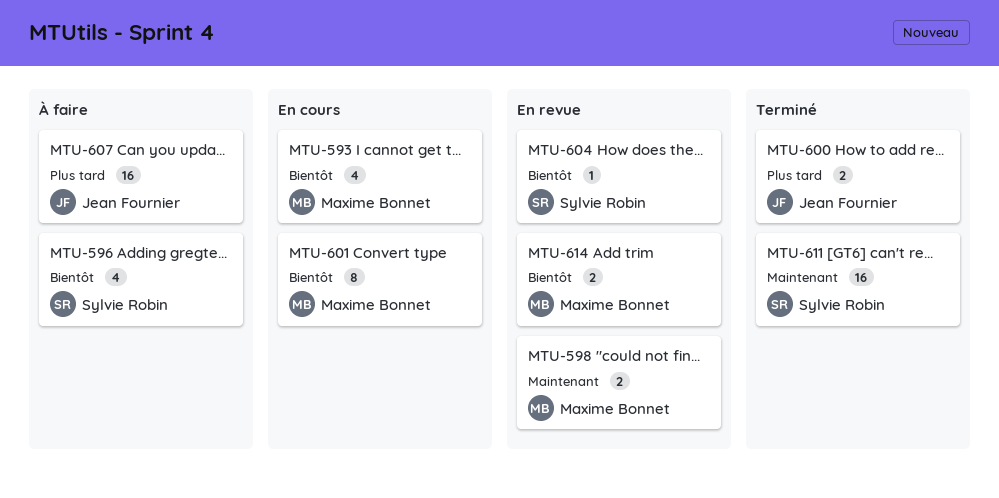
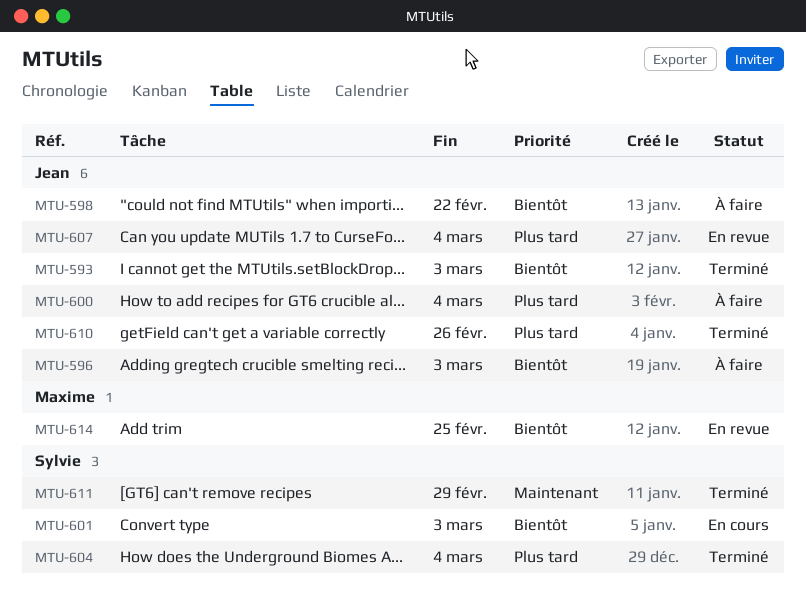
MTU-593, status: En cours -> Terminé
MTU-593, owner: Maxime Bonnet -> Jean Fournier
MTU-596, owner: Sylvie Robin -> Jean Fournier
MTU-598, status: En revue -> À faire
MTU-598, owner: Maxime Bonnet -> Jean Fournier
MTU-598, priority: Maintenant -> Bientôt
MTU-600, status: Terminé -> À faire
MTU-601, owner: Maxime Bonnet -> Sylvie Robin
MTU-604, status: En revue -> Terminé
MTU-604, priority: Bientôt -> Plus tard
MTU-607, status: À faire -> En revue
MTU-610: none -> present

